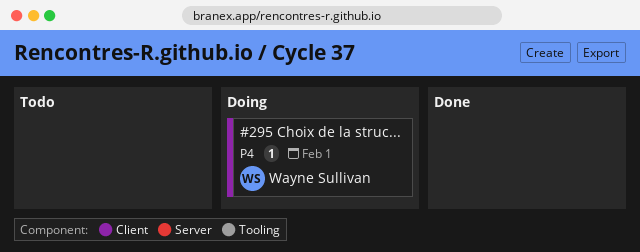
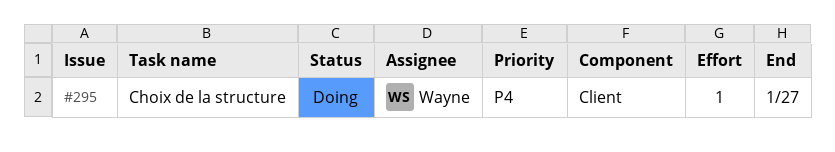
#295, due: Feb 1 -> Jan 27

